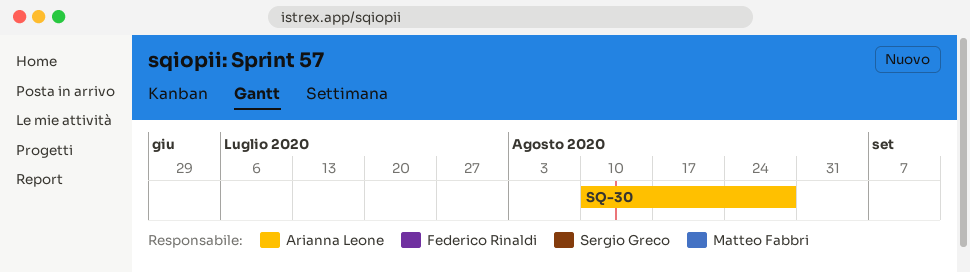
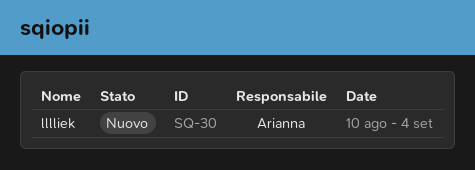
SQ-30, due: Aug 28 -> Sep 4

